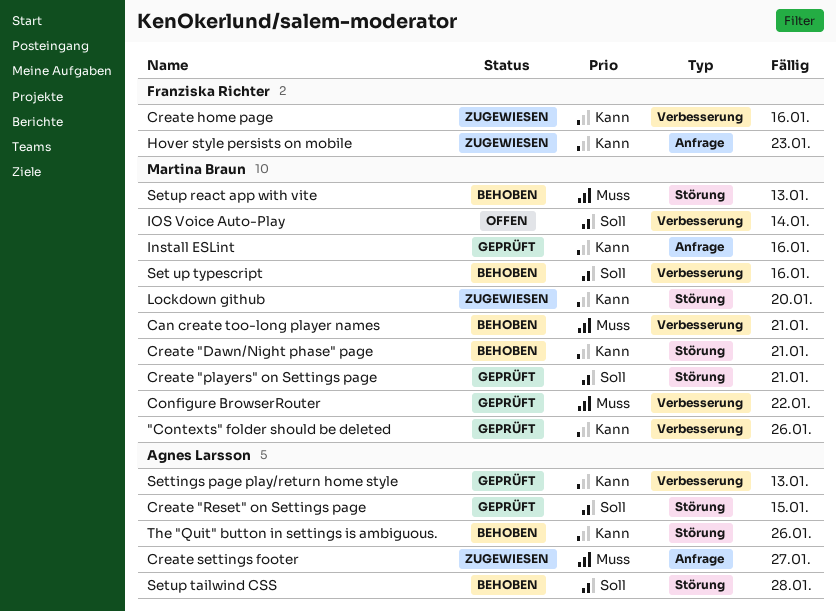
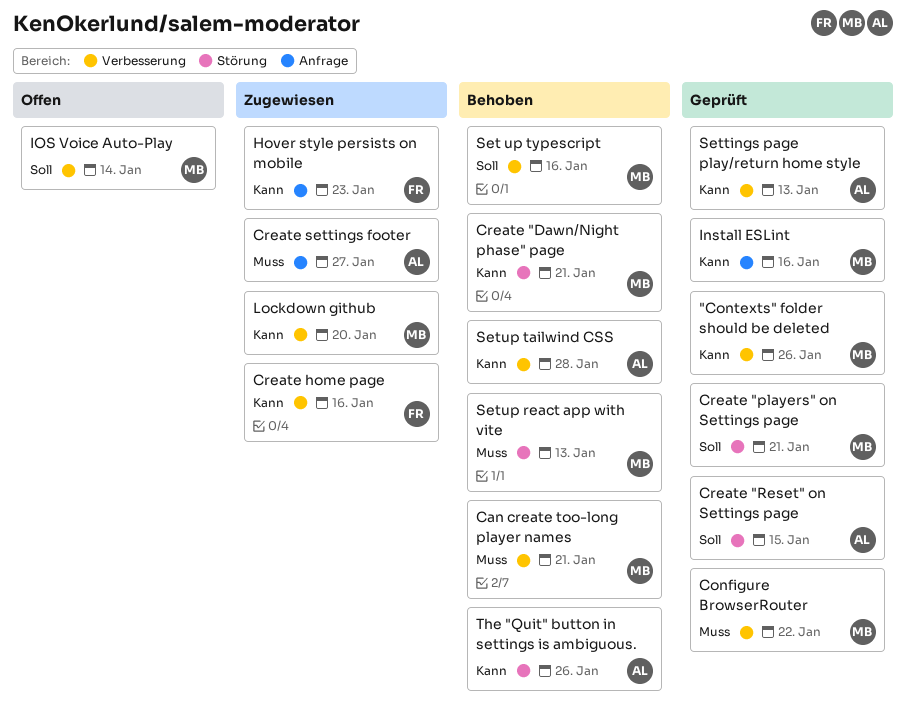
Lockdown github, label: Störung -> Verbesserung
Setup tailwind CSS, priority: Soll -> Kann
Setup tailwind CSS, label: Störung -> Verbesserung

